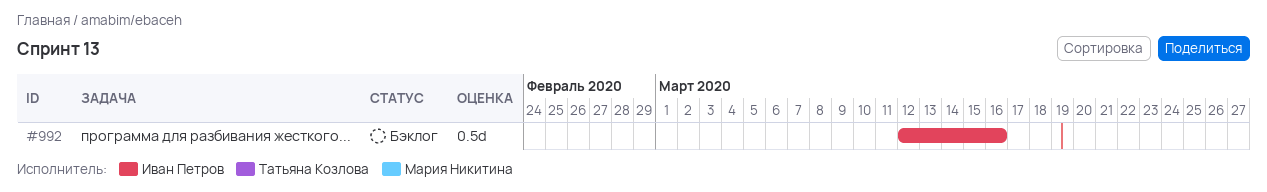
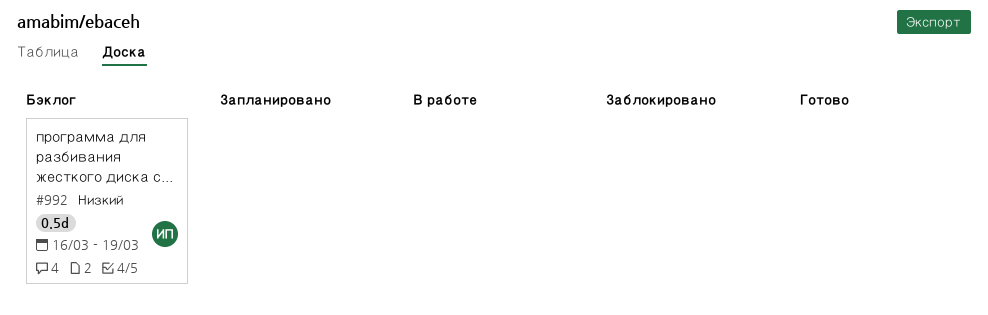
#992, start: Mar 12 -> Mar 16
#992, due: Mar 16 -> Mar 19

